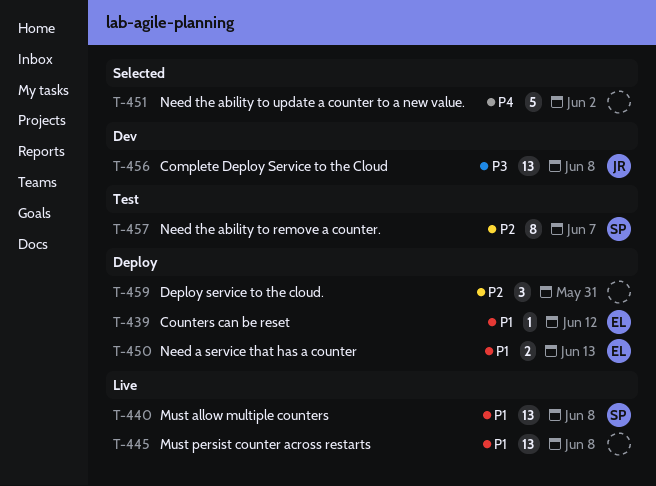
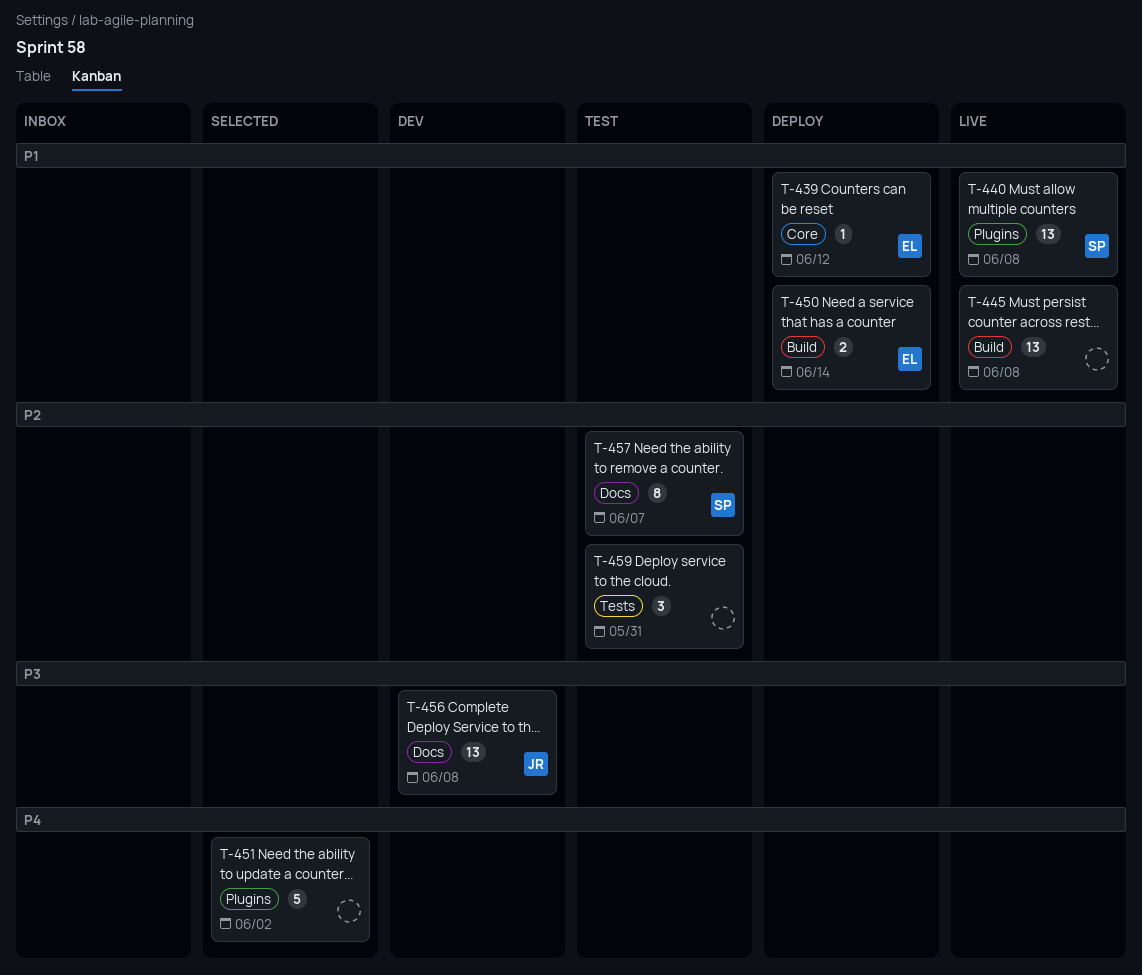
T-450, due: Jun 13 -> Jun 14
T-459, status: Deploy -> Test

